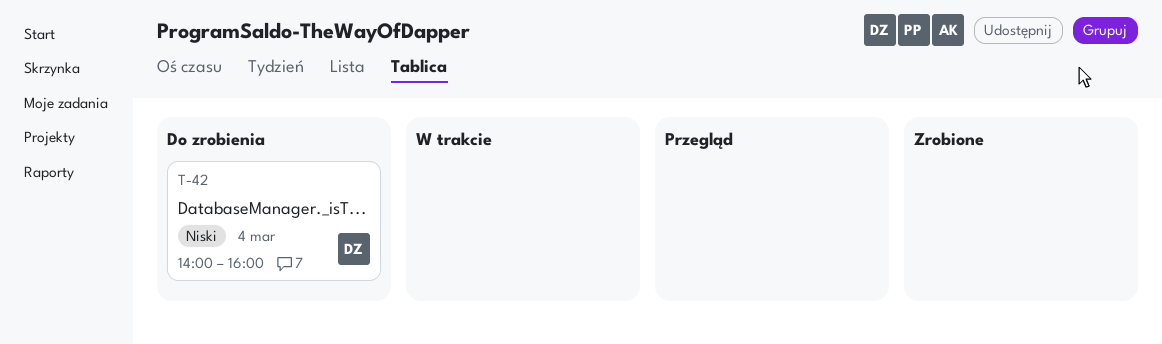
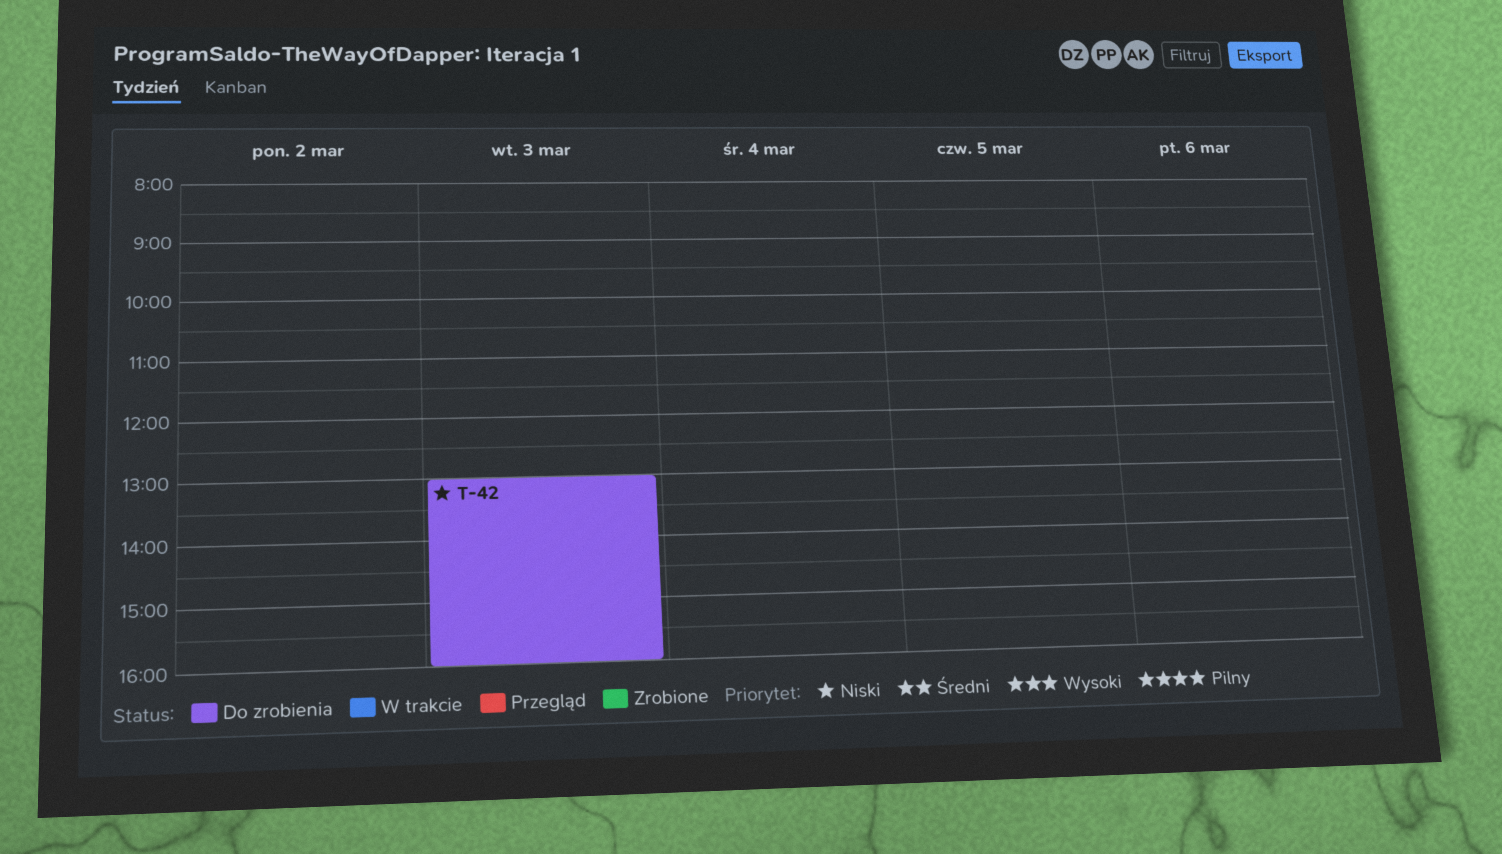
T-42, day: Mar 4 -> Mar 3
T-42, begins: 14:00 -> 13:00

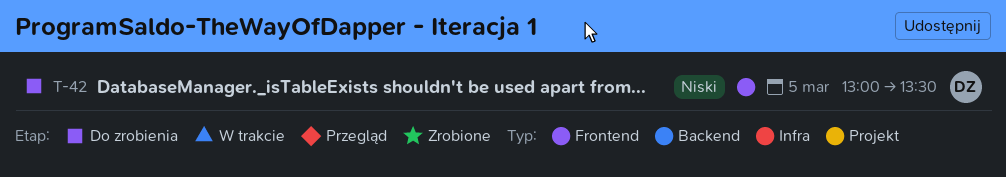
T-42, day: Mar 3 -> Mar 5
T-42, ends: 16:00 -> 13:30

